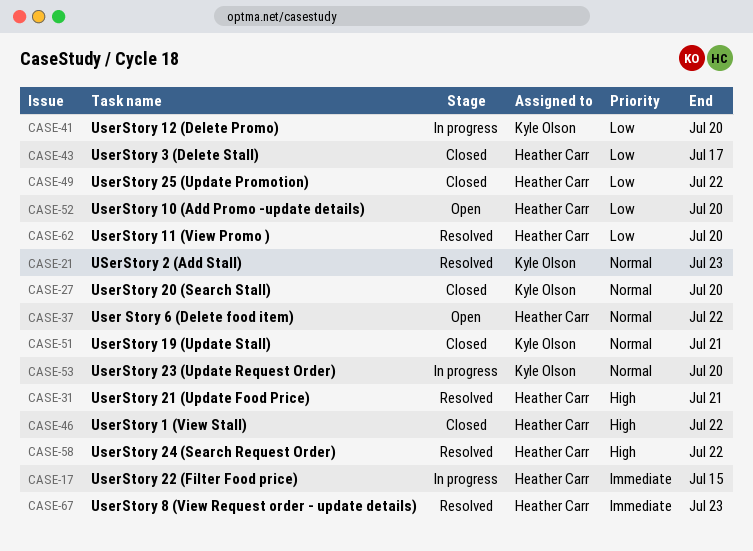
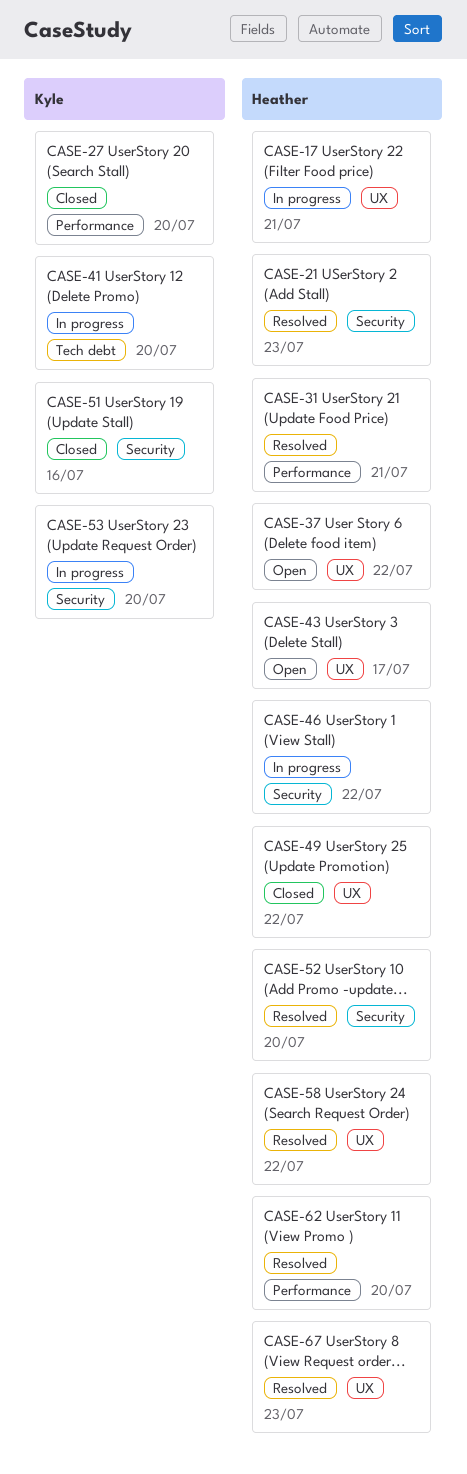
CASE-17, due: Jul 15 -> Jul 21
CASE-21, owner: Kyle Olson -> Heather Carr
CASE-43, status: Closed -> Open
CASE-46, status: Closed -> In progress
CASE-51, due: Jul 21 -> Jul 16
CASE-52, status: Open -> Resolved

